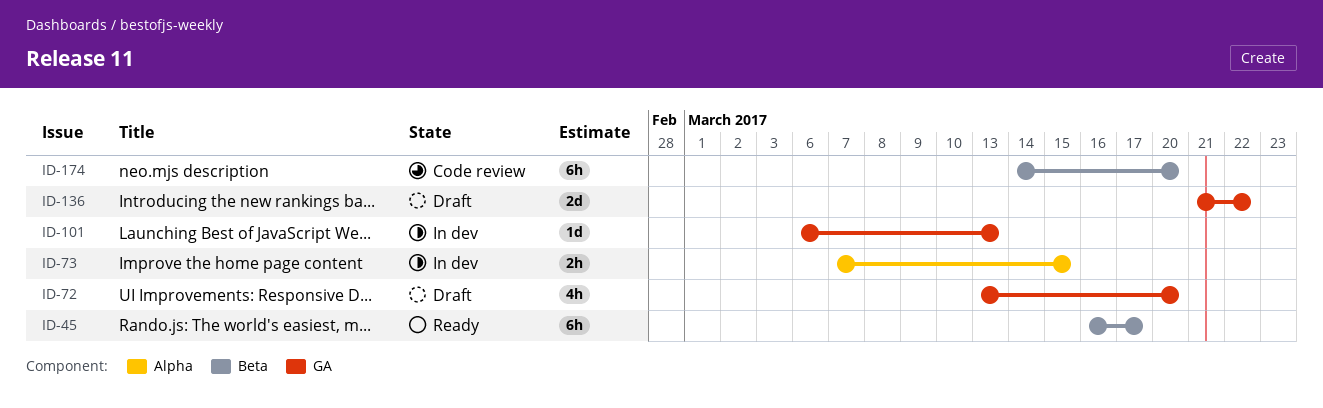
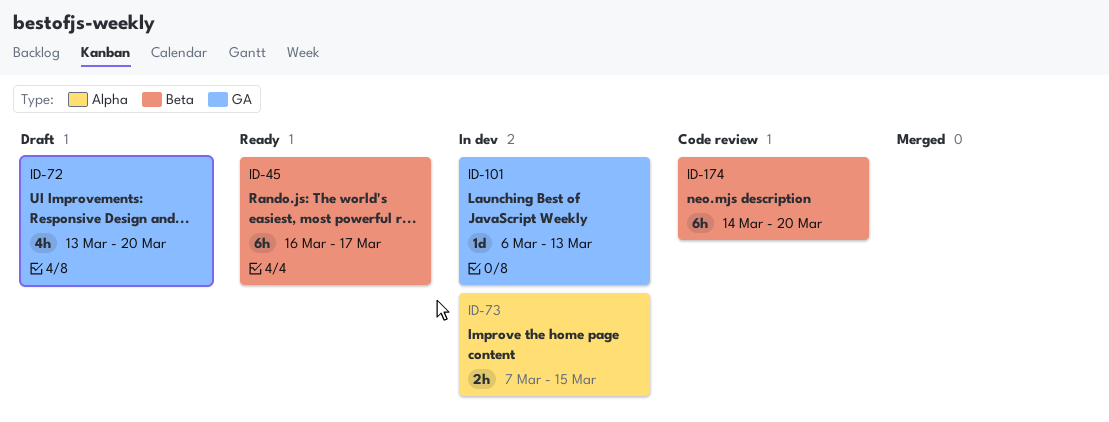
ID-136: present -> none

